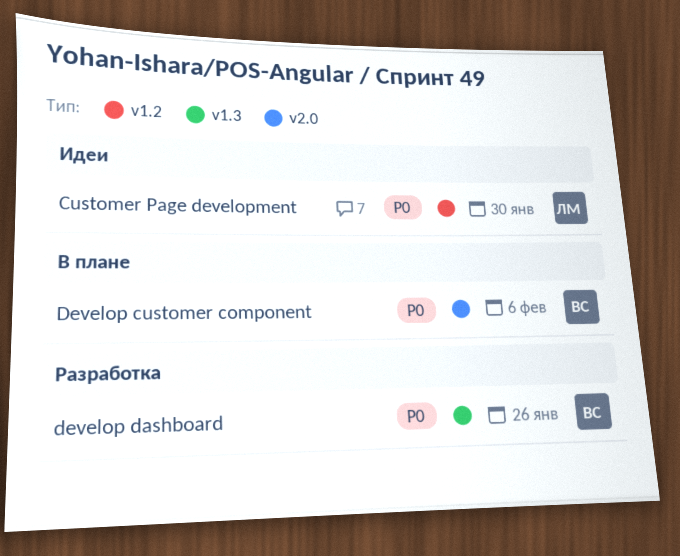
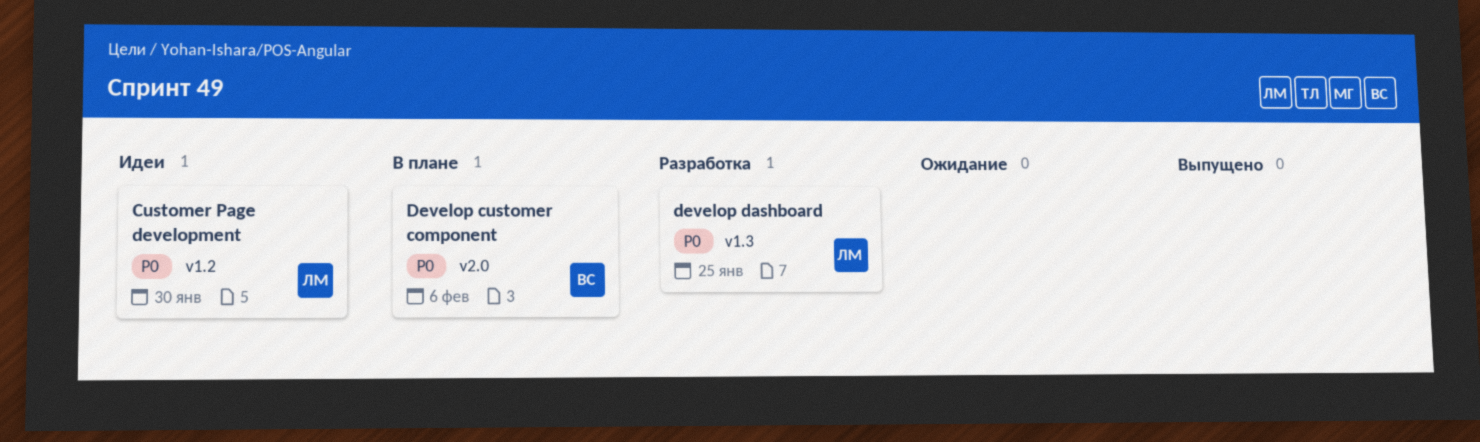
develop dashboard, owner: ВС -> ЛМ
develop dashboard, due: Jan 26 -> Jan 25

